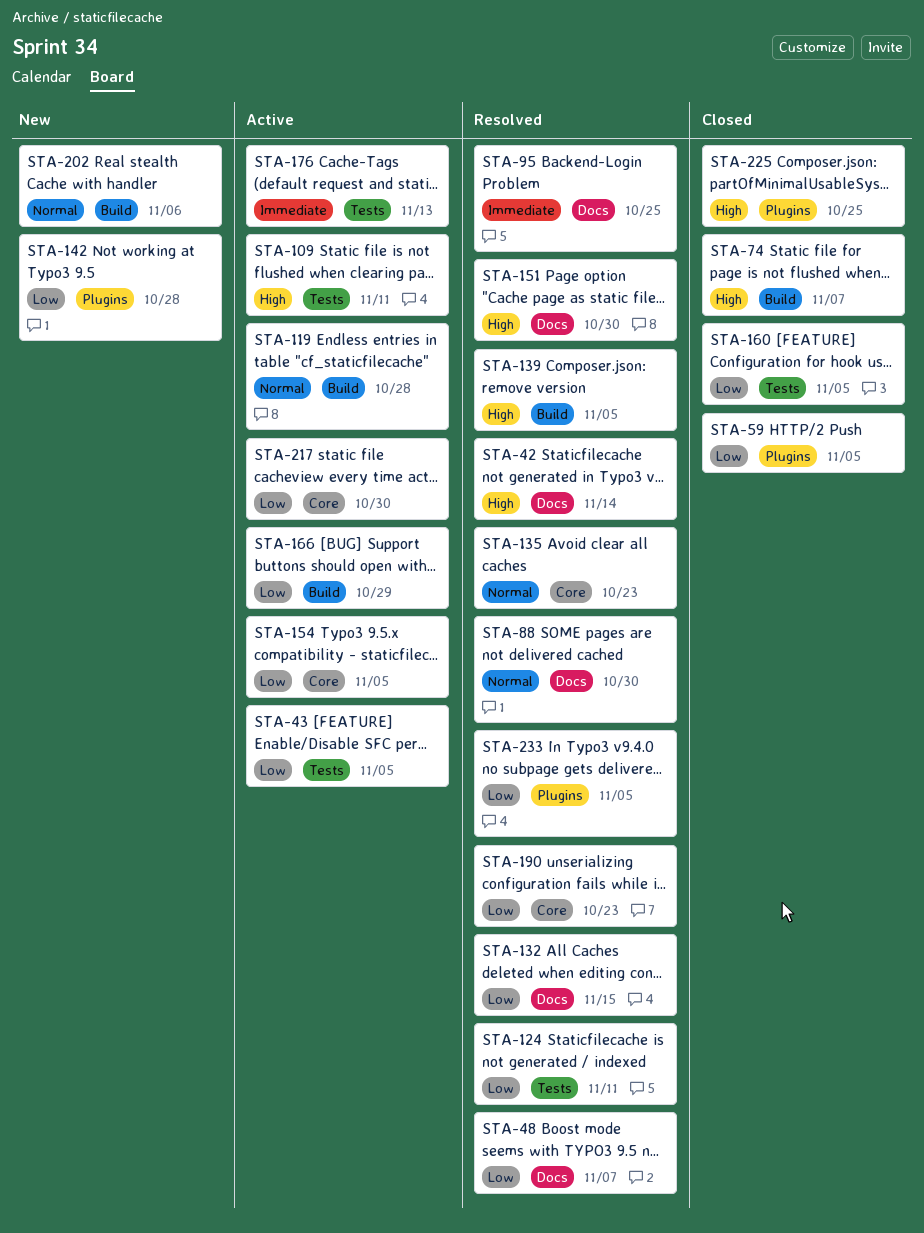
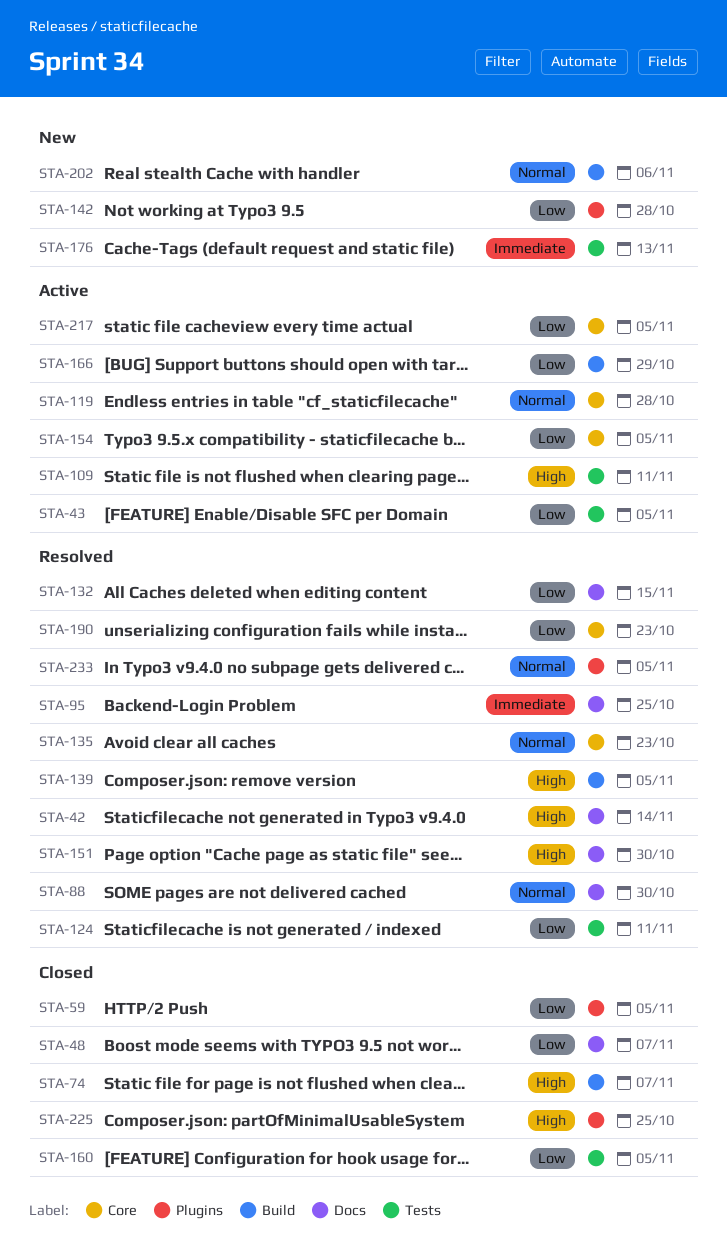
STA-48, status: Resolved -> Closed
STA-119, label: Build -> Core
STA-176, status: Active -> New
STA-217, due: Oct 30 -> Nov 5
STA-233, priority: Low -> Normal

